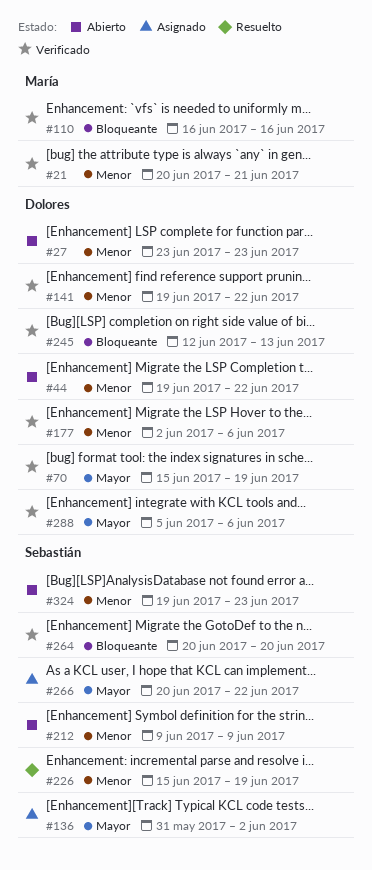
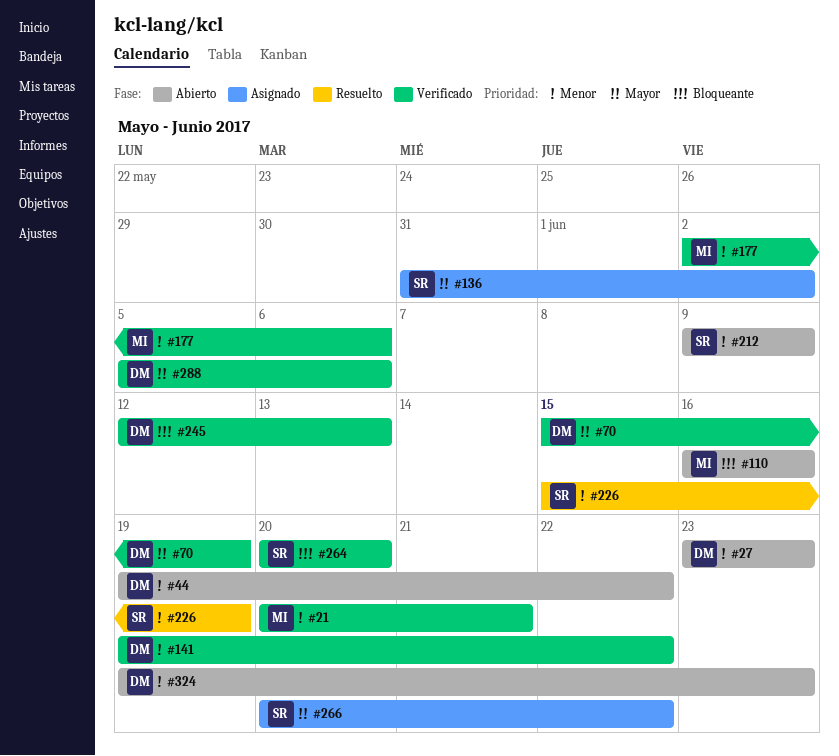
#110, status: Verificado -> Abierto
#177, owner: Dolores -> María
#324, owner: Sebastián -> Dolores

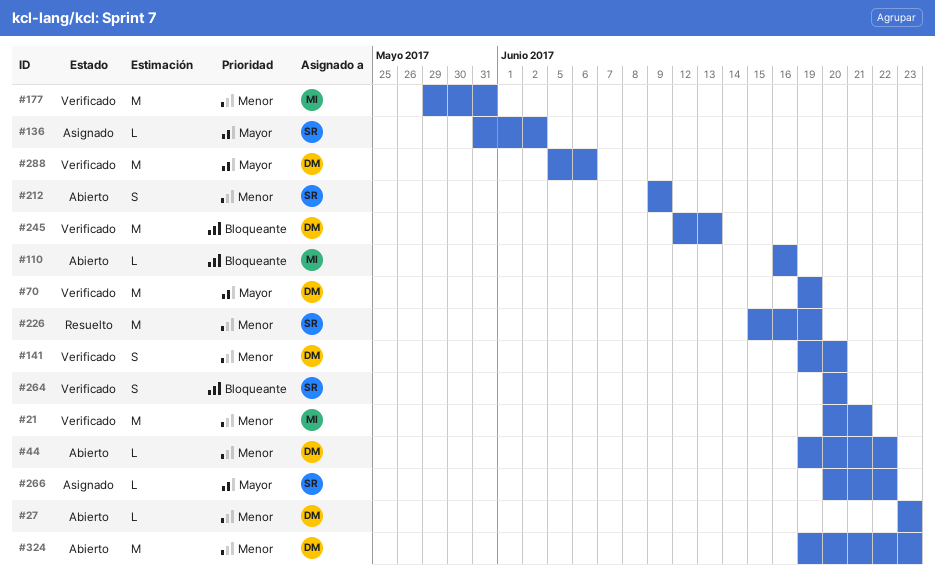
#70, start: Jun 15 -> Jun 19
#141, due: Jun 22 -> Jun 20
#177, start: Jun 2 -> May 29
#177, due: Jun 6 -> May 31

